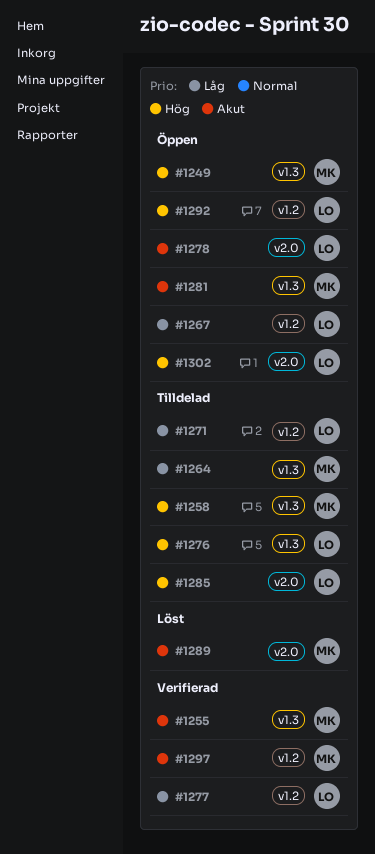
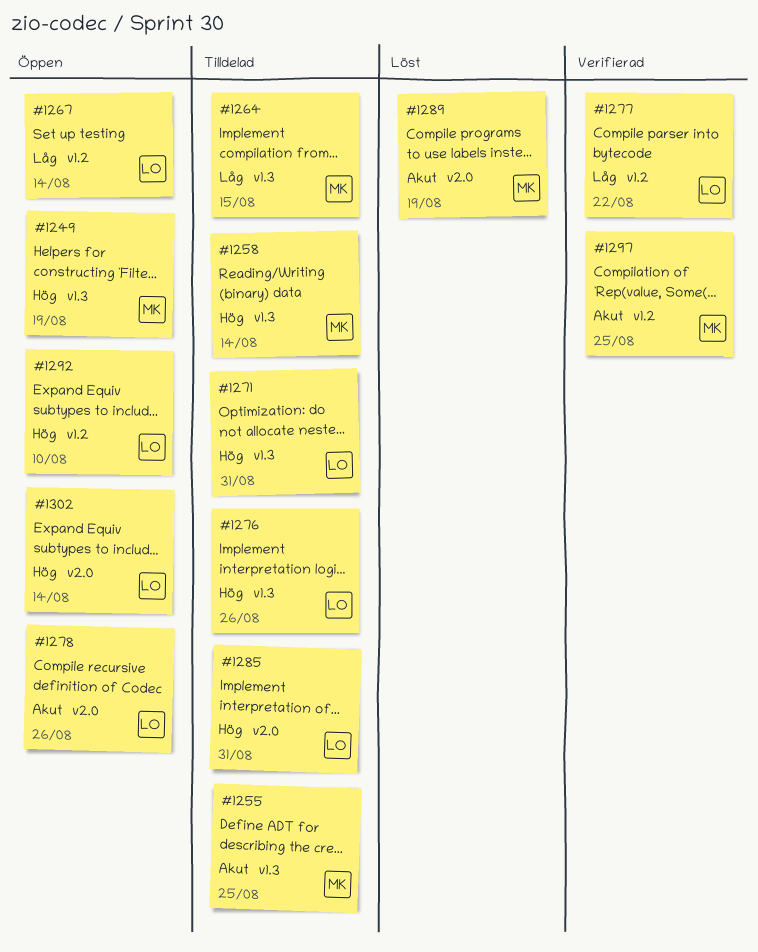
#1255, status: Verifierad -> Tilldelad
#1271, priority: Låg -> Hög
#1271, label: v1.2 -> v1.3
#1281: present -> none

